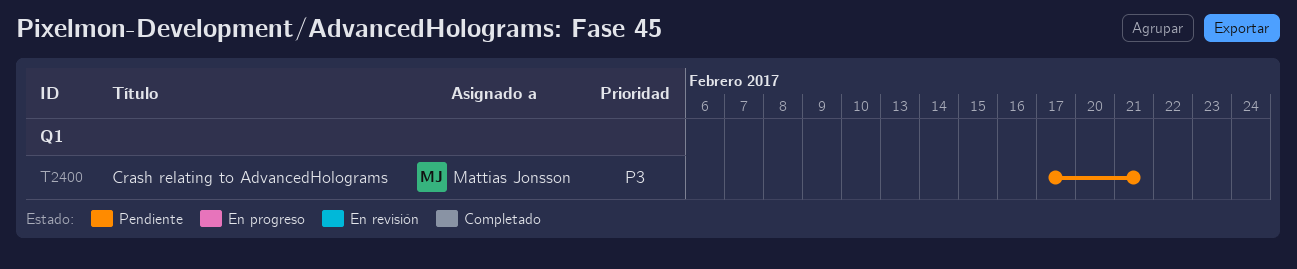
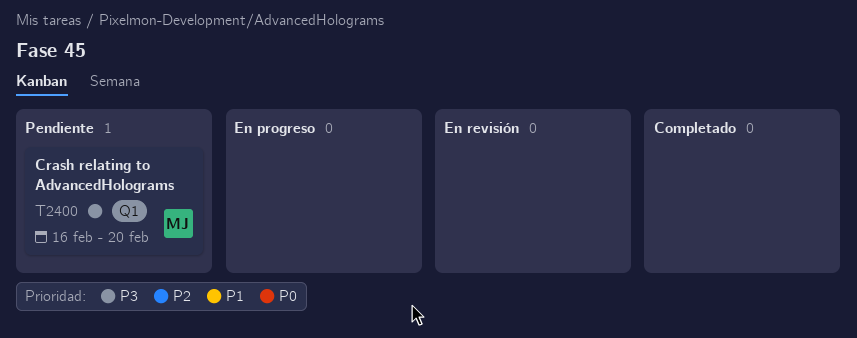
T2400, start: Feb 17 -> Feb 16
T2400, due: Feb 21 -> Feb 20

